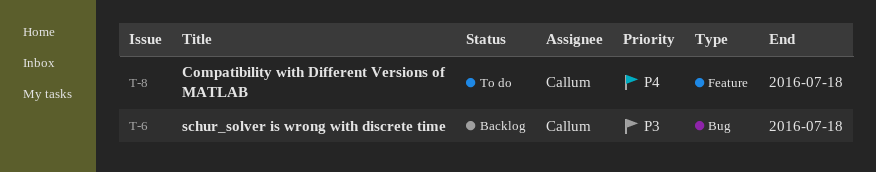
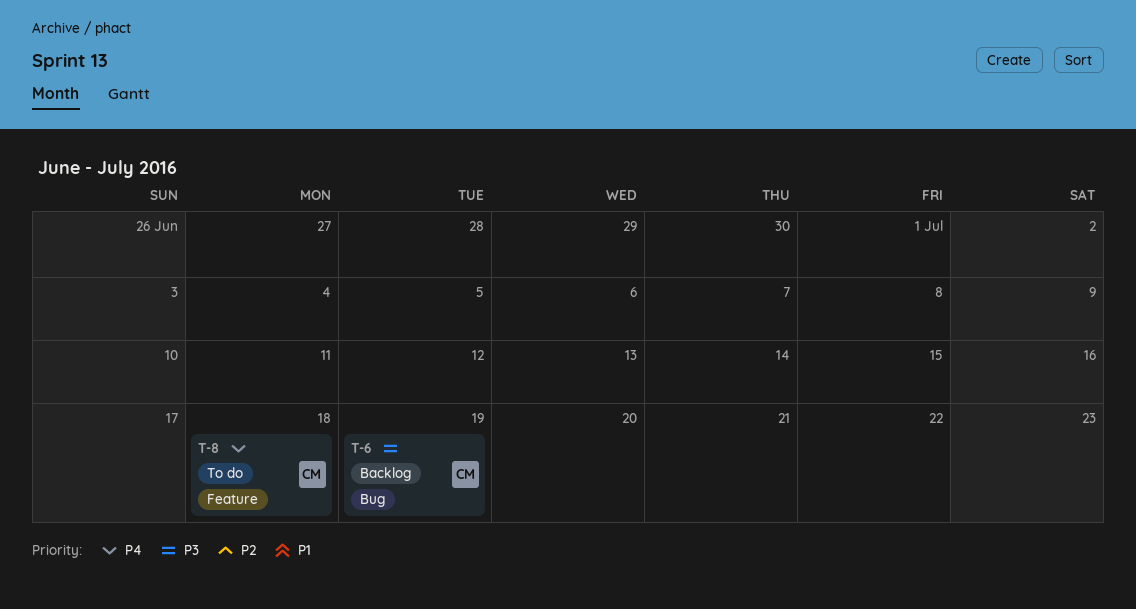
T-6, due: Jul 18 -> Jul 19

